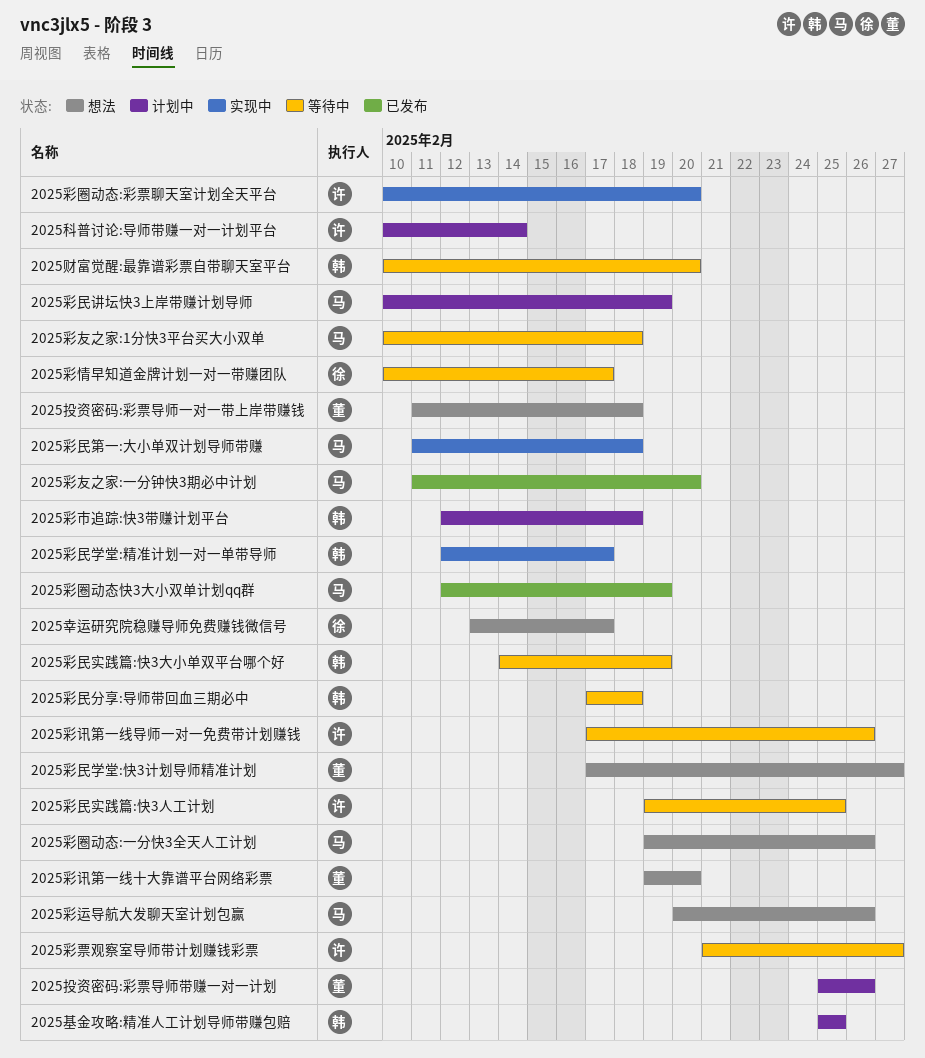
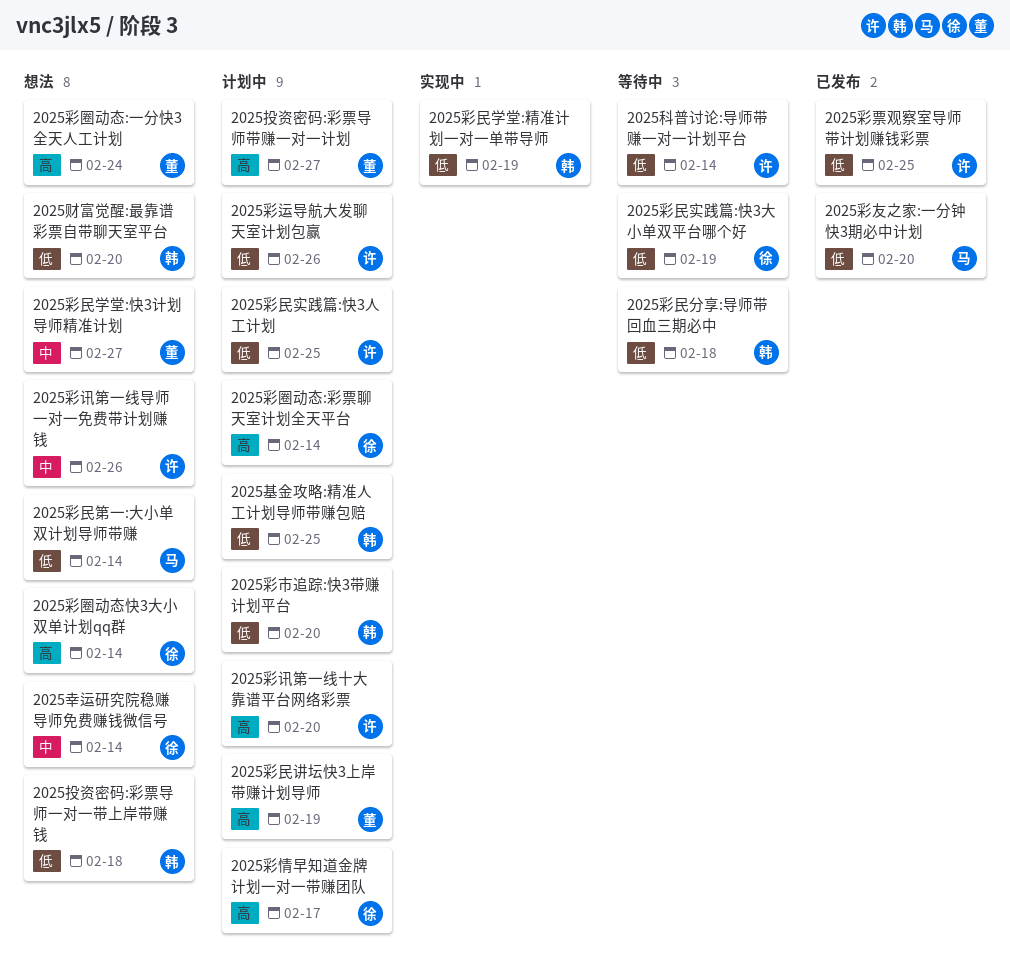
2025幸运研究院稳赚导师免费赚钱微信号, due: Feb 17 -> Feb 14
2025彩友之家:1分快3平台买大小双单: present -> none
2025彩圈动态:一分快3全天人工计划, owner: 马 -> 董
2025彩圈动态:一分快3全天人工计划, due: Feb 26 -> Feb 24
2025彩圈动态:彩票聊天室计划全天平台, status: 实现中 -> 计划中
2025彩圈动态:彩票聊天室计划全天平台, owner: 许 -> 徐
2025彩圈动态:彩票聊天室计划全天平台, due: Feb 20 -> Feb 14
2025彩圈动态快3大小双单计划qq群, status: 已发布 -> 想法
2025彩圈动态快3大小双单计划qq群, owner: 马 -> 徐
2025彩圈动态快3大小双单计划qq群, due: Feb 19 -> Feb 14
2025彩市追踪:快3带赚计划平台, due: Feb 18 -> Feb 20
2025彩情早知道金牌计划一对一带赚团队, status: 等待中 -> 计划中
2025彩民学堂:精准计划一对一单带导师, due: Feb 17 -> Feb 19
2025彩民实践篇:快3人工计划, status: 等待中 -> 计划中
2025彩民实践篇:快3大小单双平台哪个好, owner: 韩 -> 徐
2025彩民第一:大小单双计划导师带赚, status: 实现中 -> 想法
2025彩民第一:大小单双计划导师带赚, due: Feb 18 -> Feb 14
2025彩民讲坛快3上岸带赚计划导师, owner: 马 -> 董
2025彩票观察室导师带计划赚钱彩票, status: 等待中 -> 已发布
2025彩票观察室导师带计划赚钱彩票, due: Feb 27 -> Feb 25
2025彩讯第一线十大靠谱平台网络彩票, status: 想法 -> 计划中
2025彩讯第一线十大靠谱平台网络彩票, owner: 董 -> 许
2025彩讯第一线导师一对一免费带计划赚钱, status: 等待中 -> 想法
2025彩运导航大发聊天室计划包赢, status: 想法 -> 计划中
2025彩运导航大发聊天室计划包赢, owner: 马 -> 许
2025投资密码:彩票导师一对一带上岸带赚钱, owner: 董 -> 韩
2025投资密码:彩票导师带赚一对一计划, due: Feb 26 -> Feb 27
2025科普讨论:导师带赚一对一计划平台, status: 计划中 -> 等待中
2025财富觉醒:最靠谱彩票自带聊天室平台, status: 等待中 -> 想法

